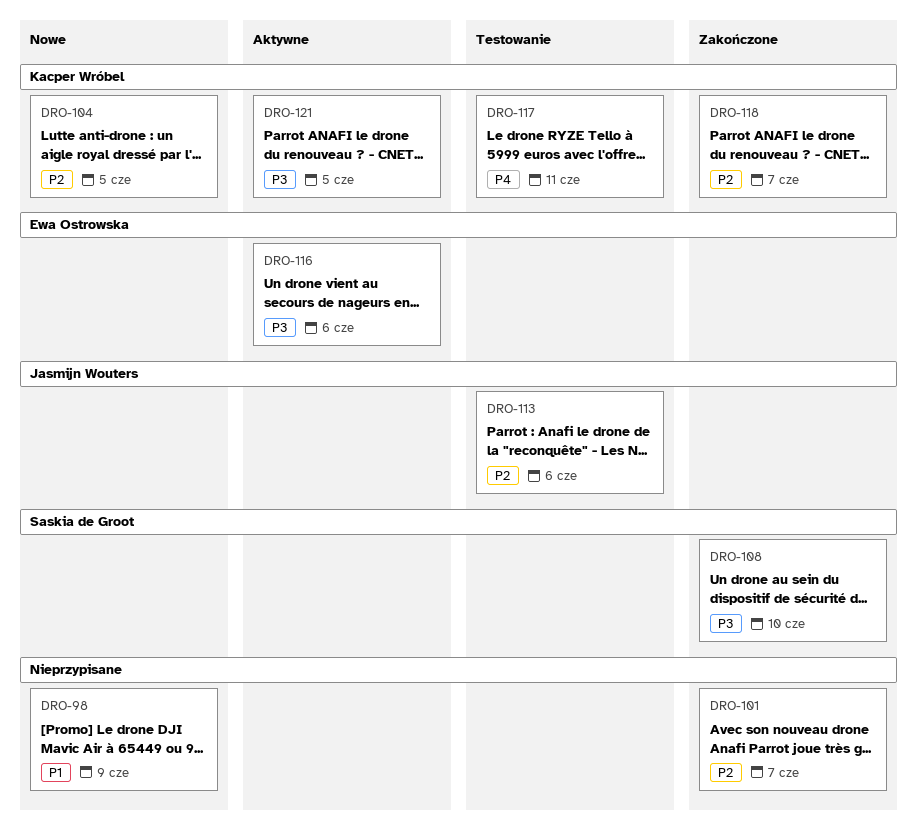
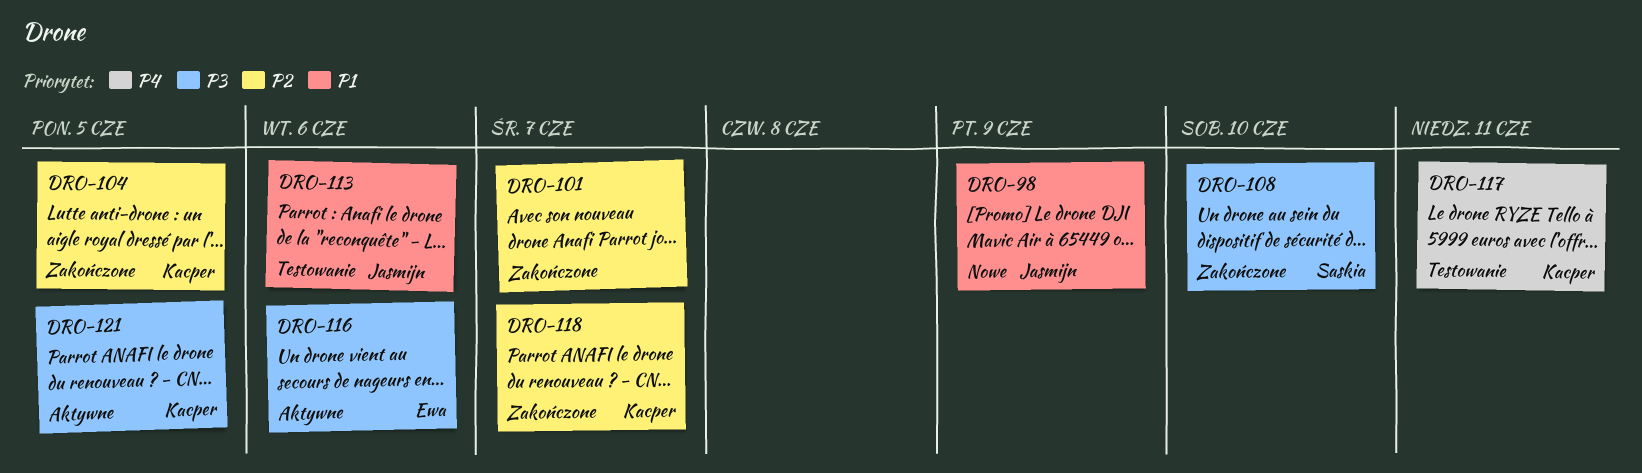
DRO-98, owner: none -> Jasmijn Wouters
DRO-104, status: Nowe -> Zakończone
DRO-113, priority: P2 -> P1

